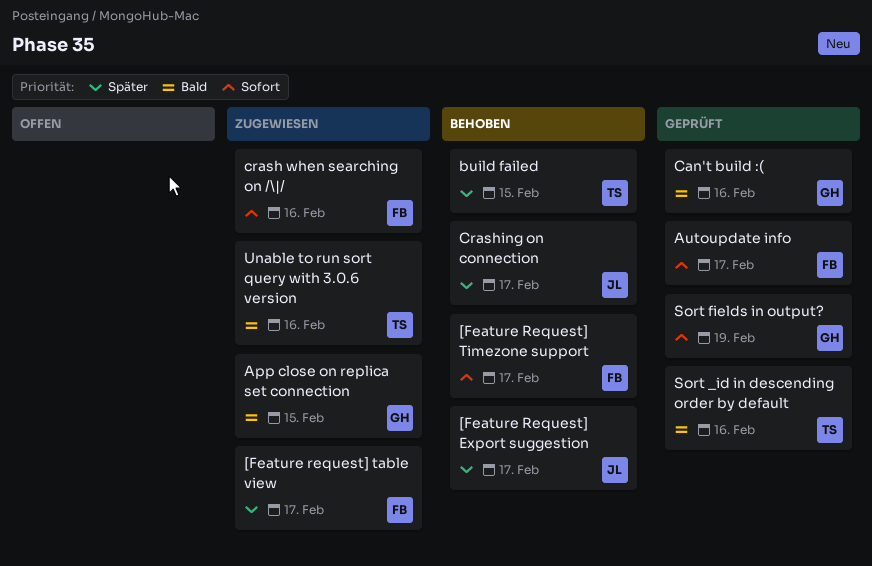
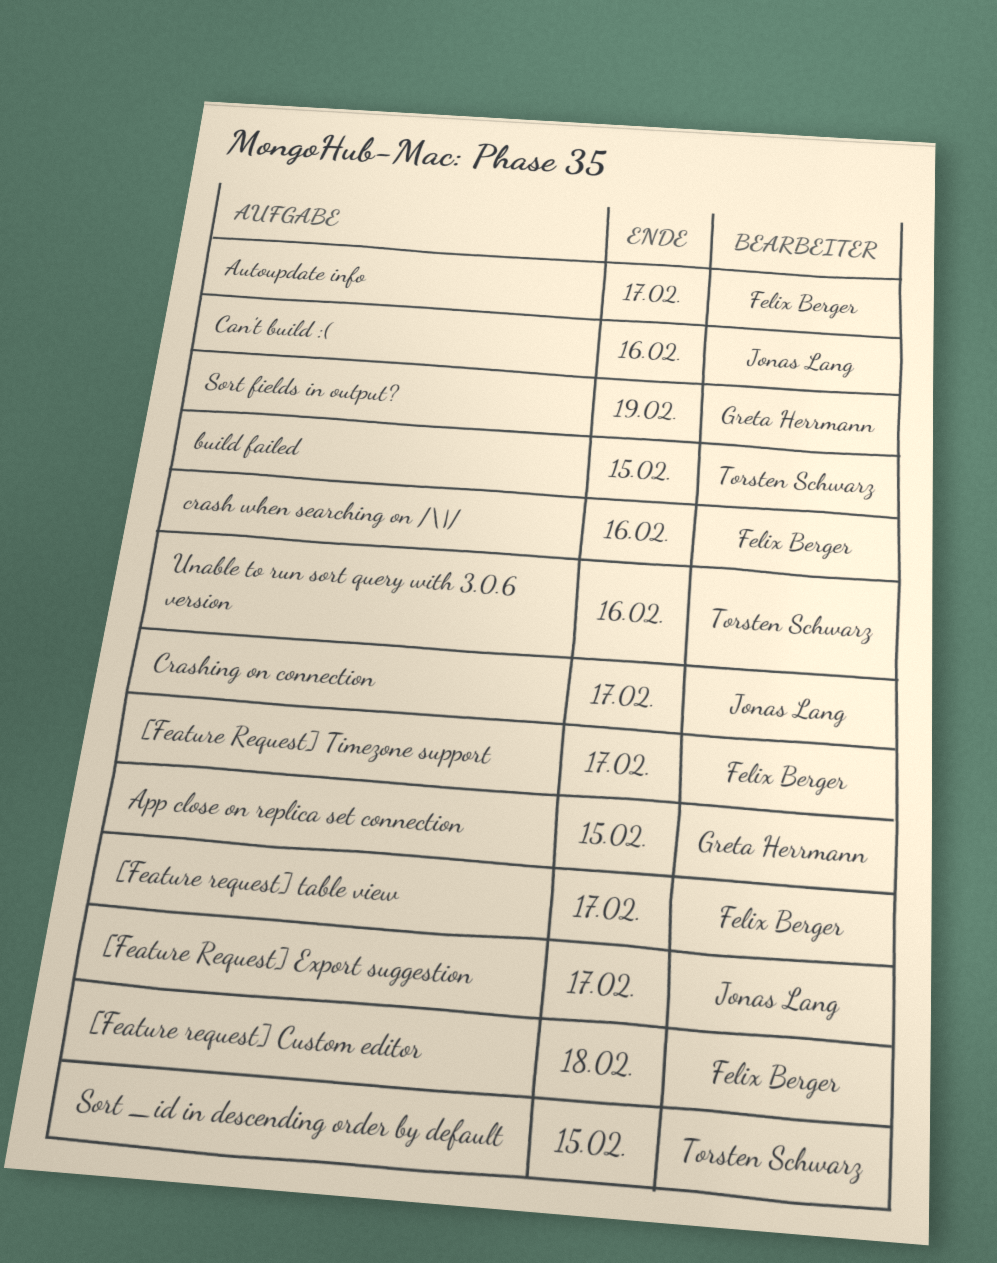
[Feature request] Custom editor: none -> present
Can't build :(, owner: Greta Herrmann -> Jonas Lang
Sort _id in descending order by default, due: Feb 16 -> Feb 15

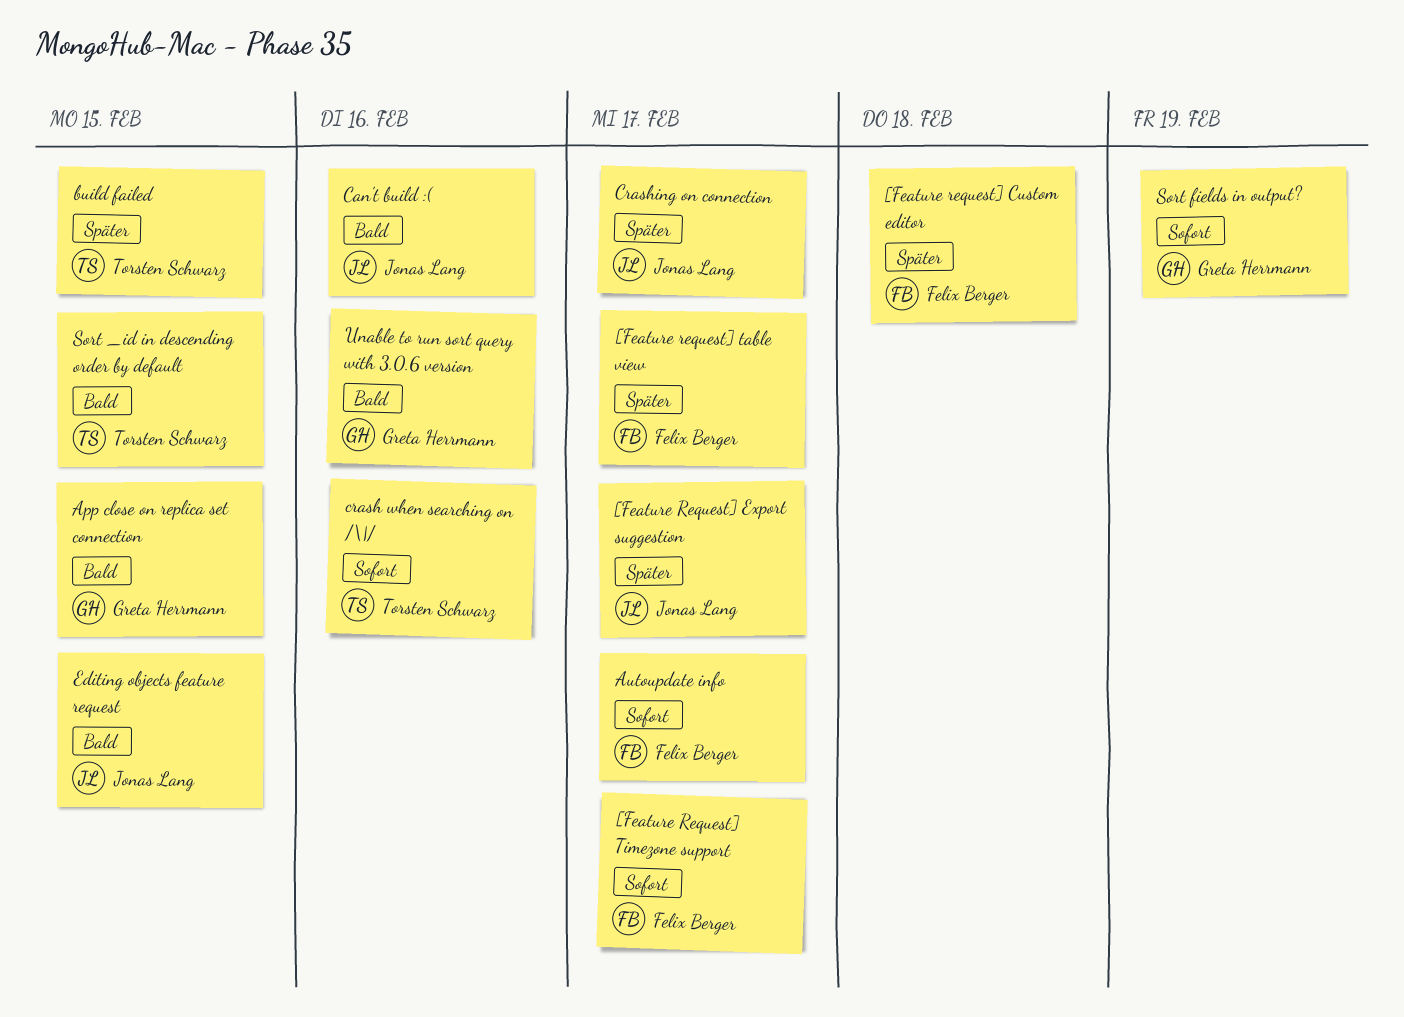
crash when searching on /\|/, owner: Felix Berger -> Torsten Schwarz
Editing objects feature request: none -> present
Unable to run sort query with 3.0.6 version, owner: Torsten Schwarz -> Greta Herrmann

